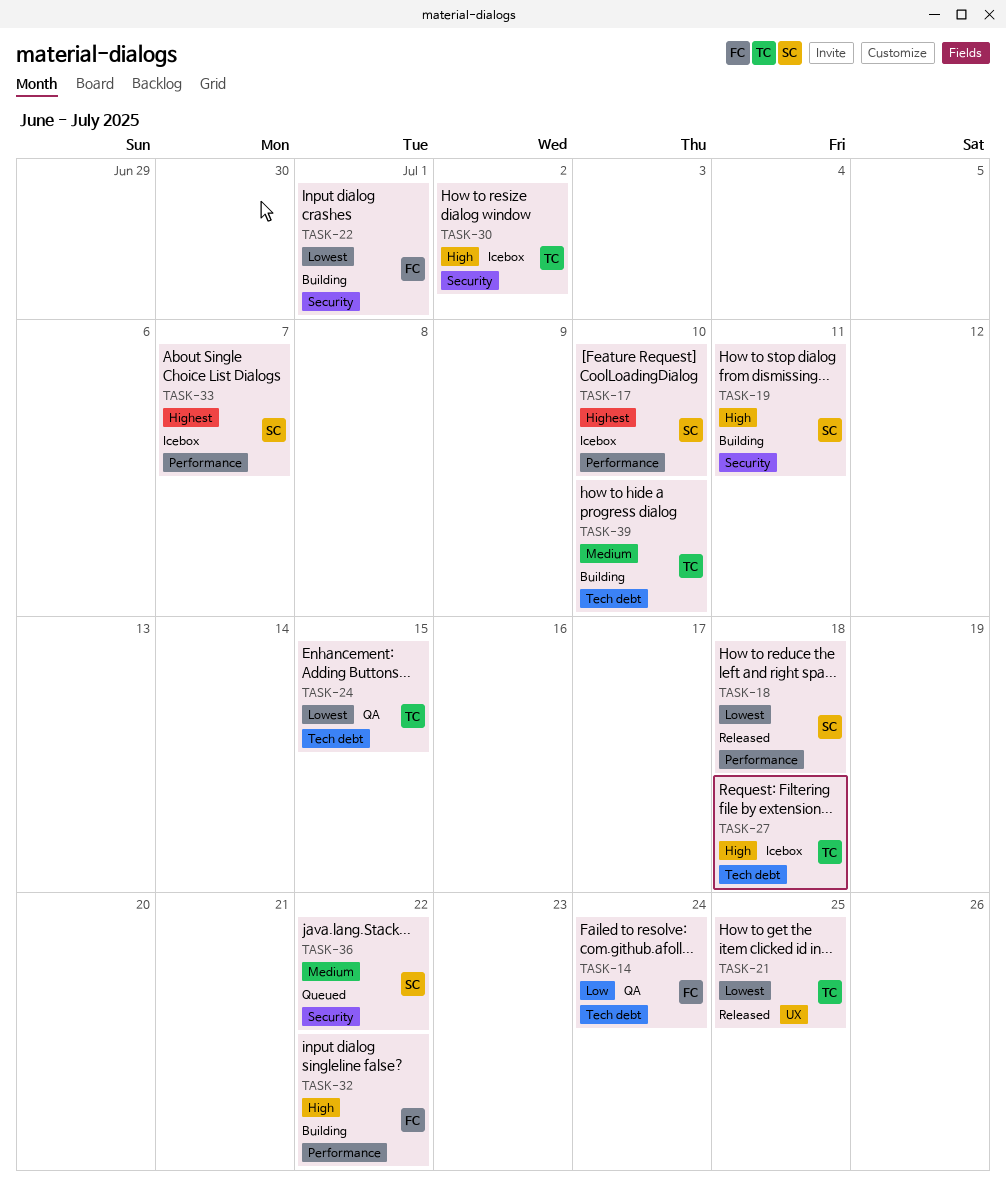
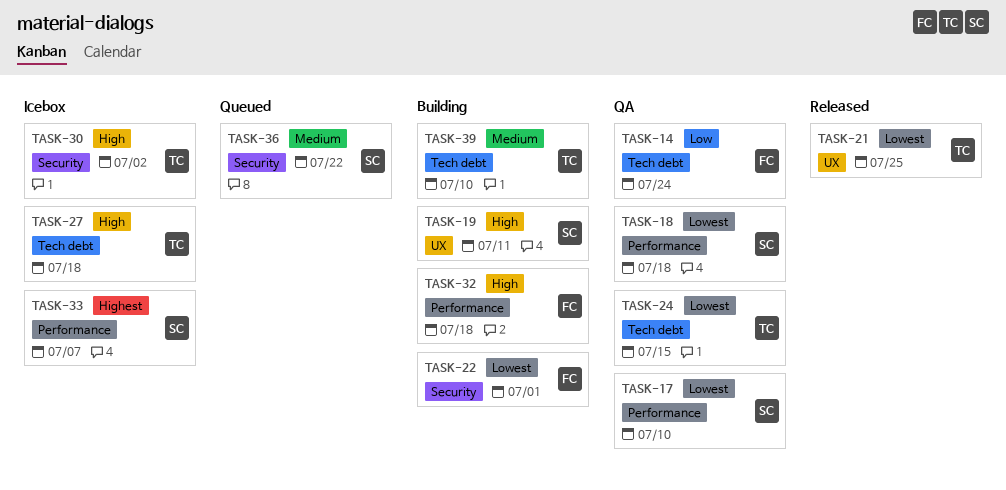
TASK-17, status: Icebox -> QA
TASK-17, priority: Highest -> Lowest
TASK-18, status: Released -> QA
TASK-19, label: Security -> UX
TASK-32, due: Jul 22 -> Jul 18

